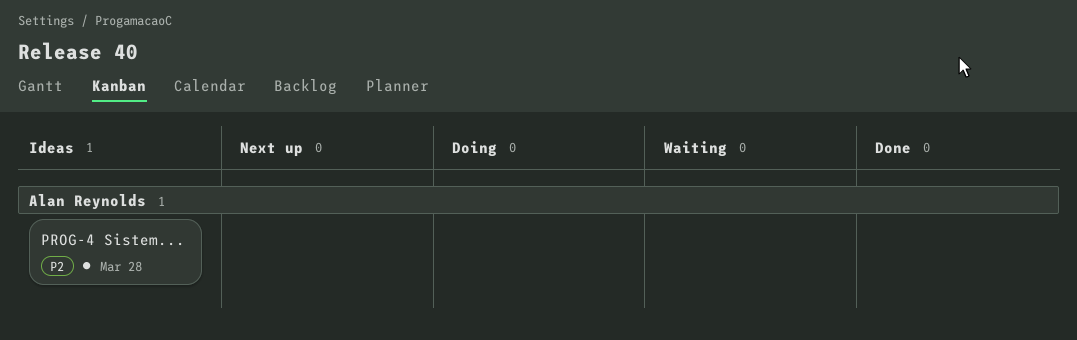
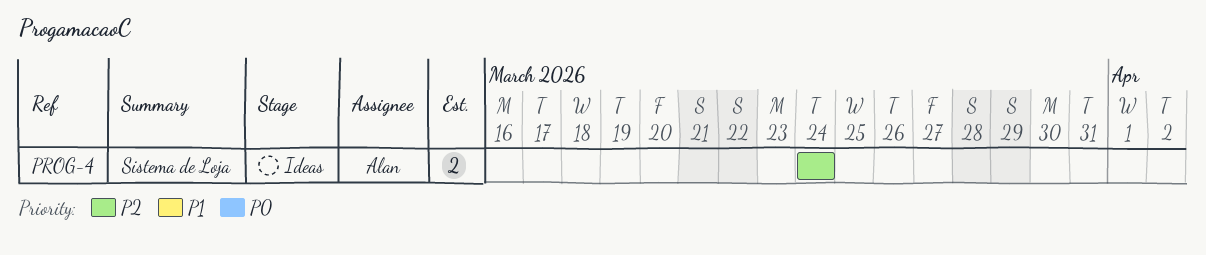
PROG-4, estimate: 1 -> 2
PROG-4, due: Mar 28 -> Mar 24

